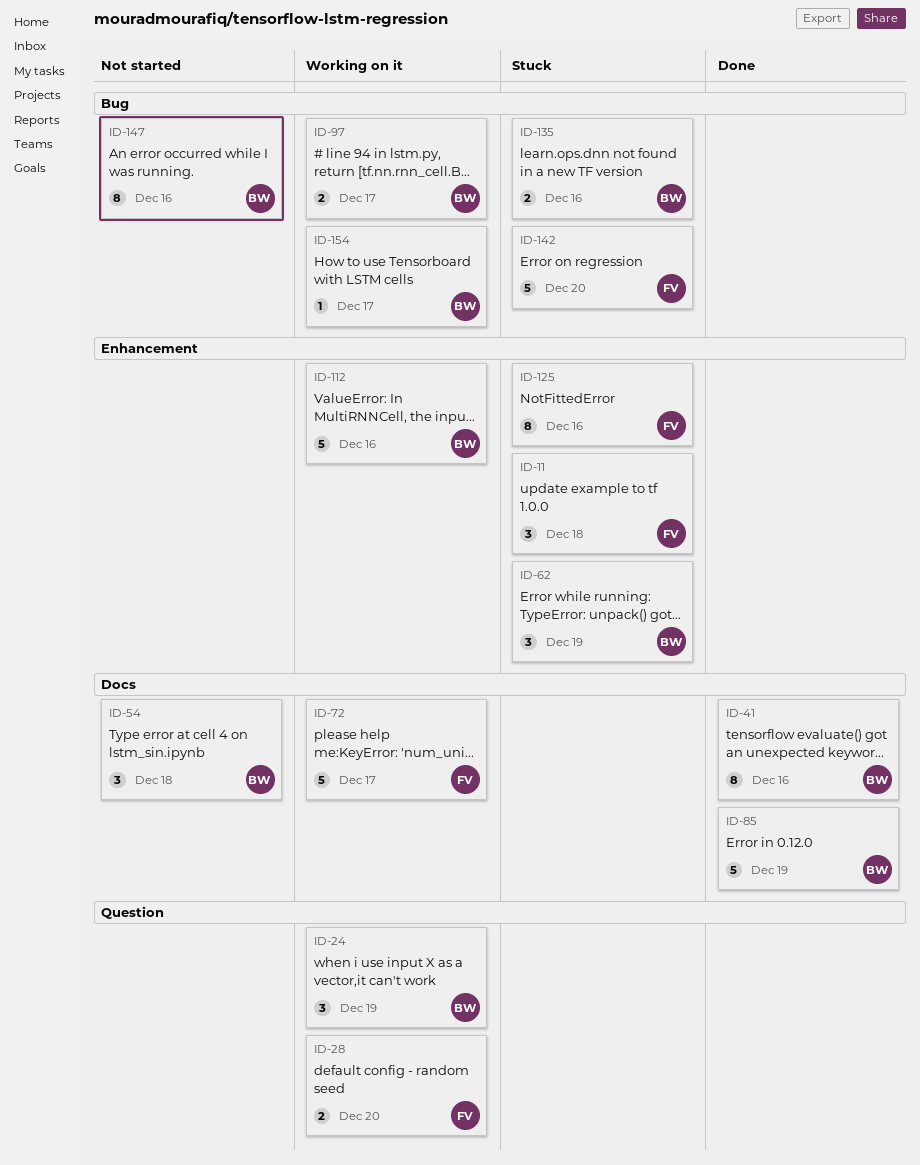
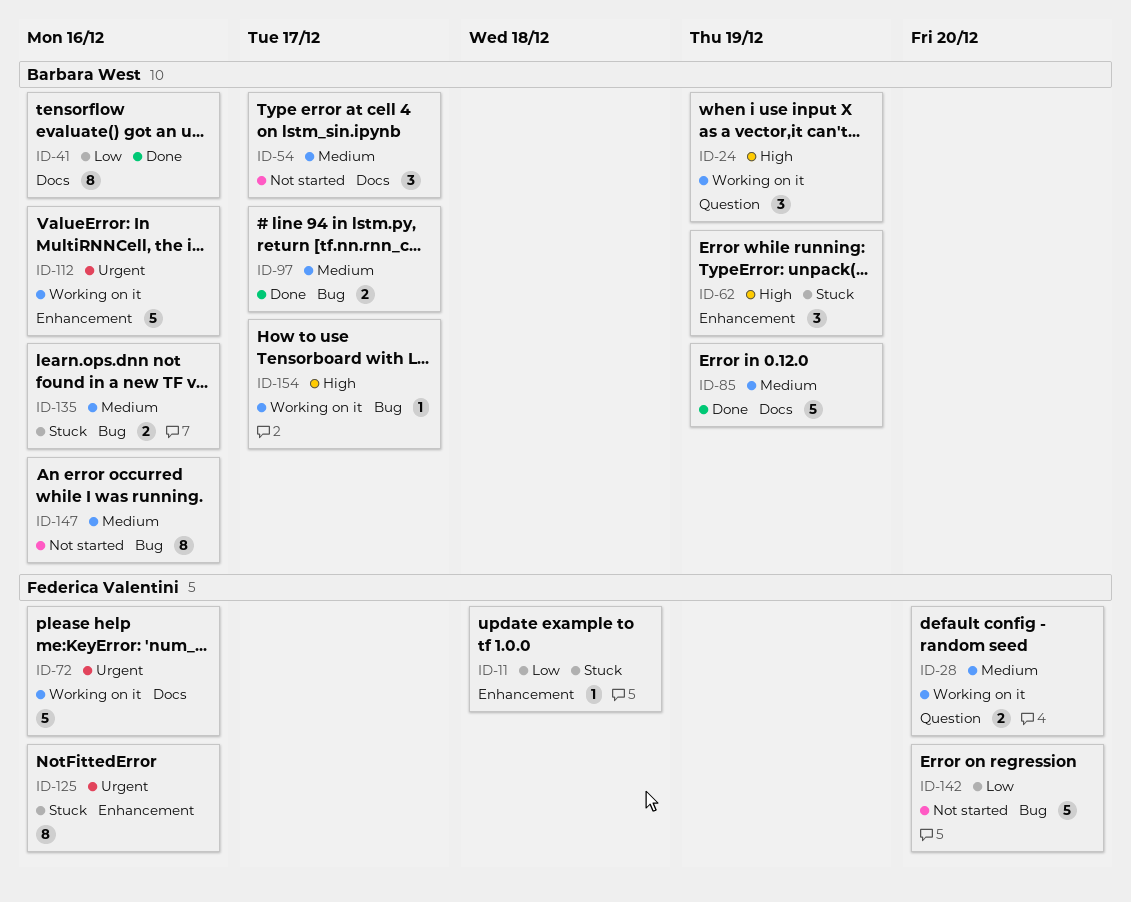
ID-11, estimate: 3 -> 1
ID-54, due: Dec 18 -> Dec 17
ID-72, due: Dec 17 -> Dec 16
ID-97, status: Working on it -> Done
ID-142, status: Stuck -> Not started

